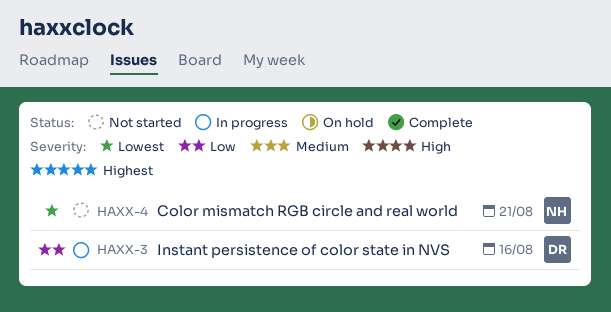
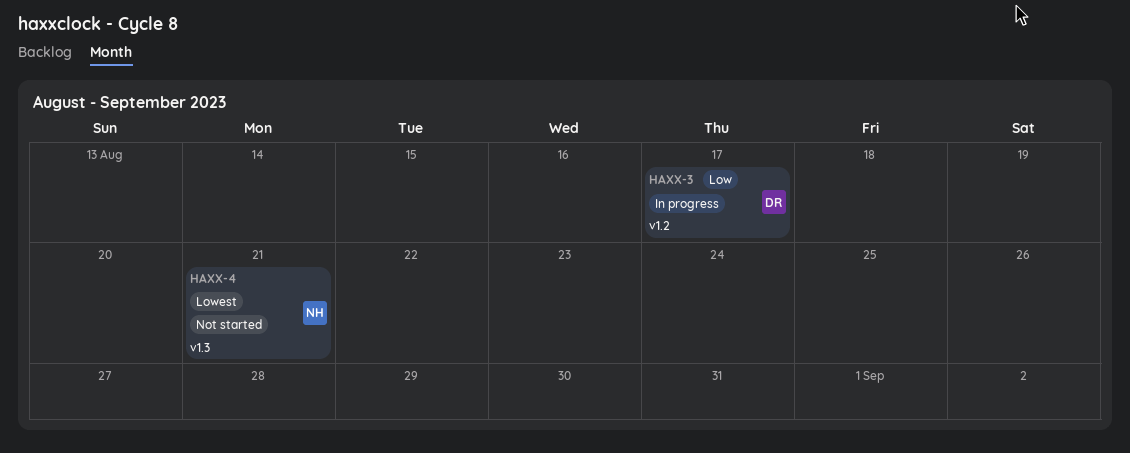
HAXX-3, due: Aug 16 -> Aug 17

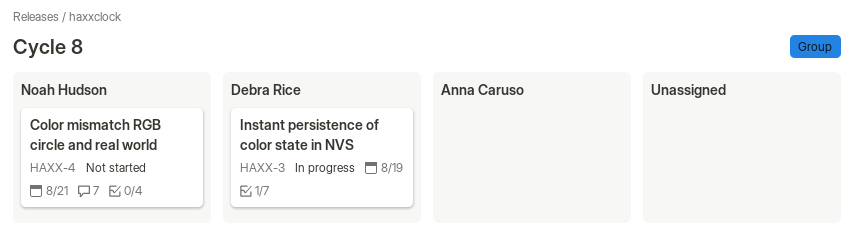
HAXX-3, due: Aug 17 -> Aug 19

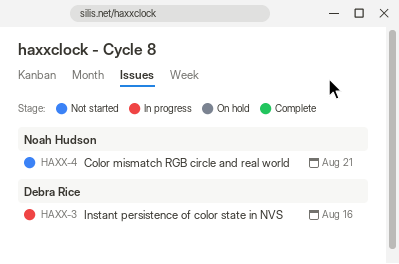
HAXX-3, due: Aug 19 -> Aug 16

